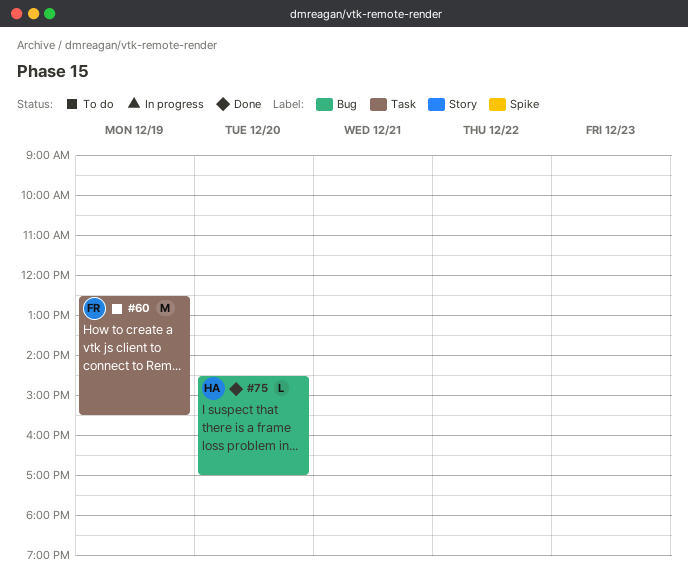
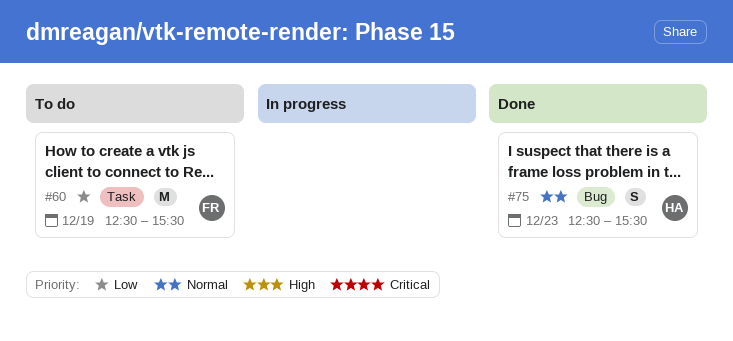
#75, estimate: L -> S
#75, day: Dec 20 -> Dec 23
#75, begins: 14:30 -> 12:30
#75, ends: 17:00 -> 15:30

